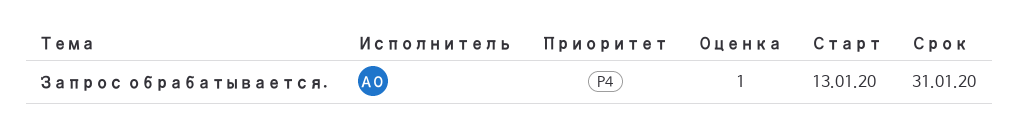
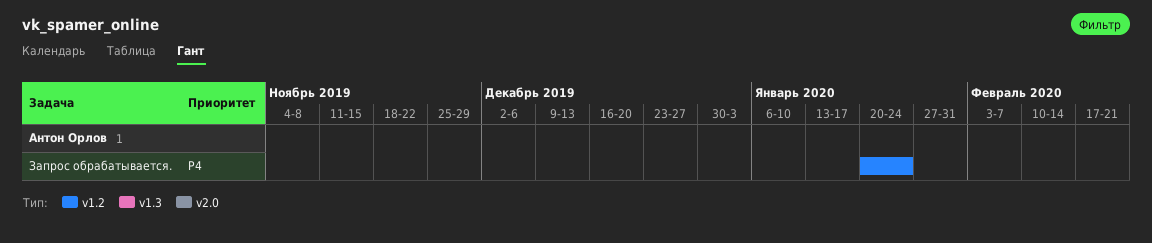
Запрос обрабатывается., start: Jan 13 -> Jan 20
Запрос обрабатывается., due: Jan 31 -> Jan 24

